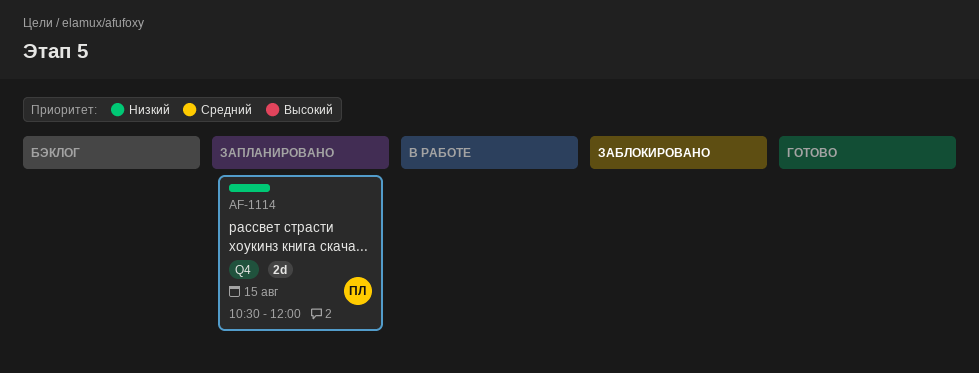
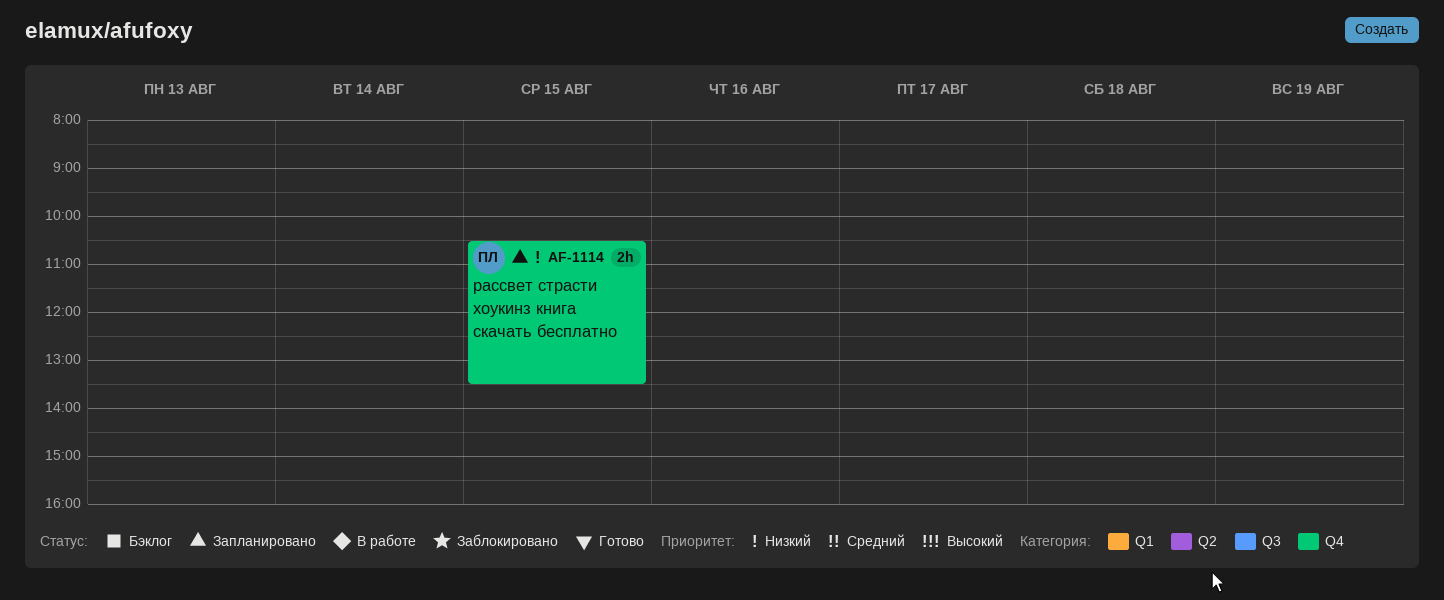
AF-1114, estimate: 2d -> 2h
AF-1114, ends: 12:00 -> 13:30

